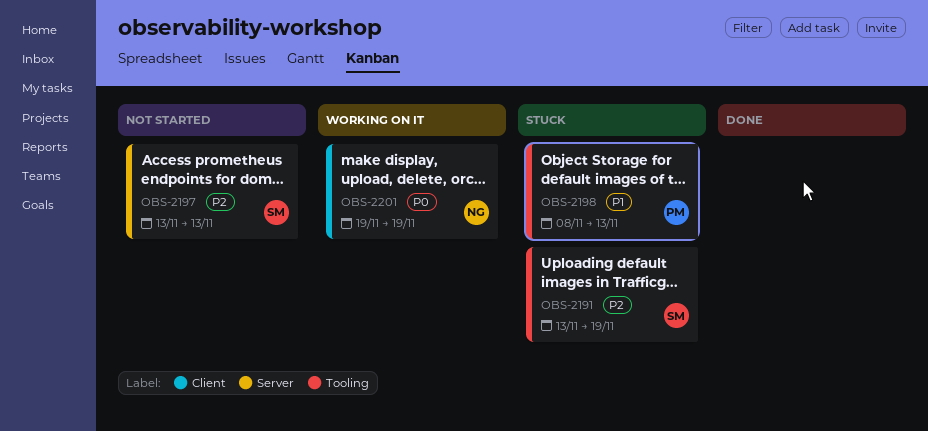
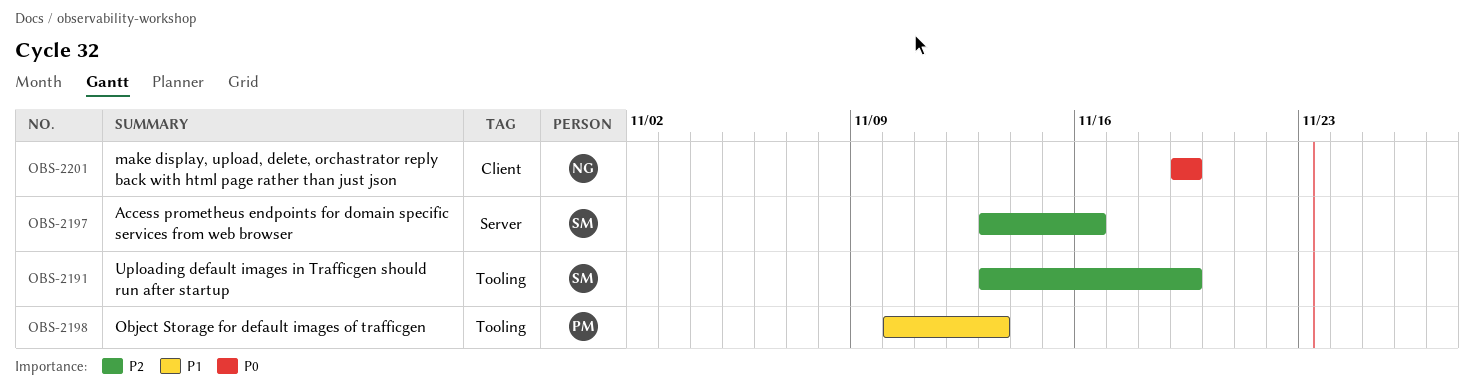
OBS-2197, due: Nov 13 -> Nov 16
OBS-2198, start: Nov 8 -> Nov 10

